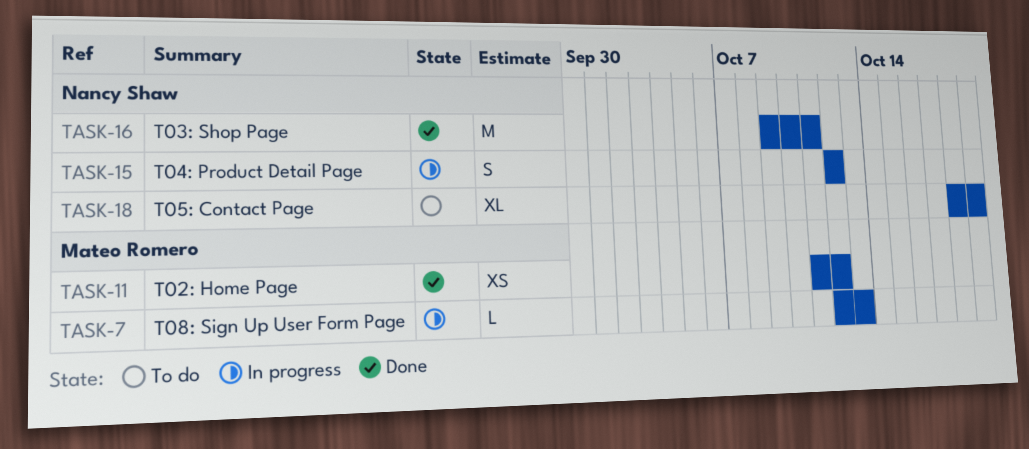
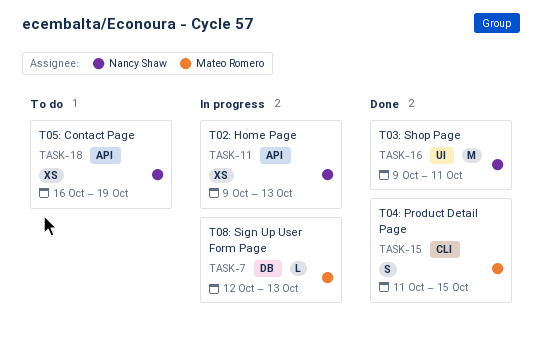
TASK-11, status: Done -> In progress
TASK-11, owner: Mateo Romero -> Nancy Shaw
TASK-11, start: Oct 11 -> Oct 9
TASK-11, due: Oct 12 -> Oct 13
TASK-15, status: In progress -> Done
TASK-15, owner: Nancy Shaw -> Mateo Romero
TASK-15, start: Oct 12 -> Oct 11
TASK-15, due: Oct 12 -> Oct 15
TASK-18, estimate: XL -> XS
TASK-18, start: Oct 18 -> Oct 16

